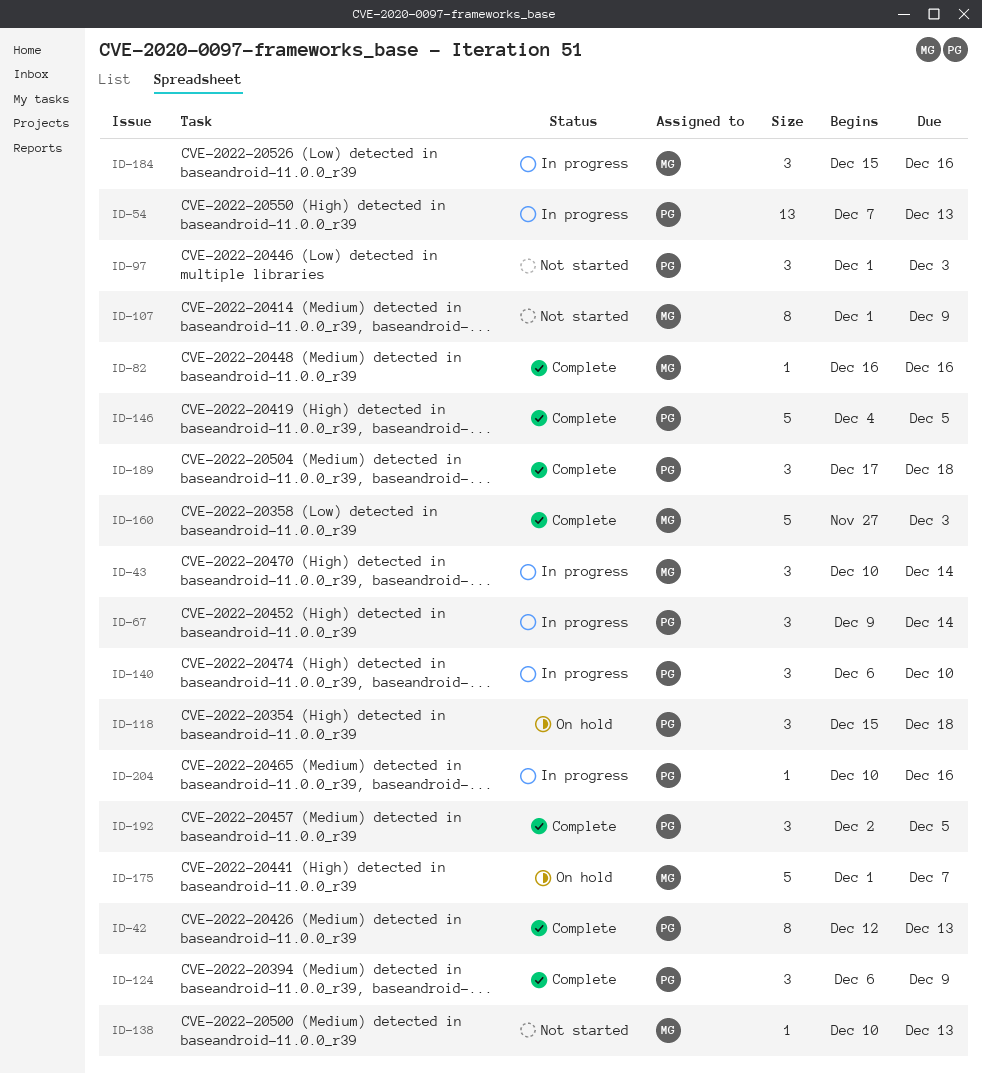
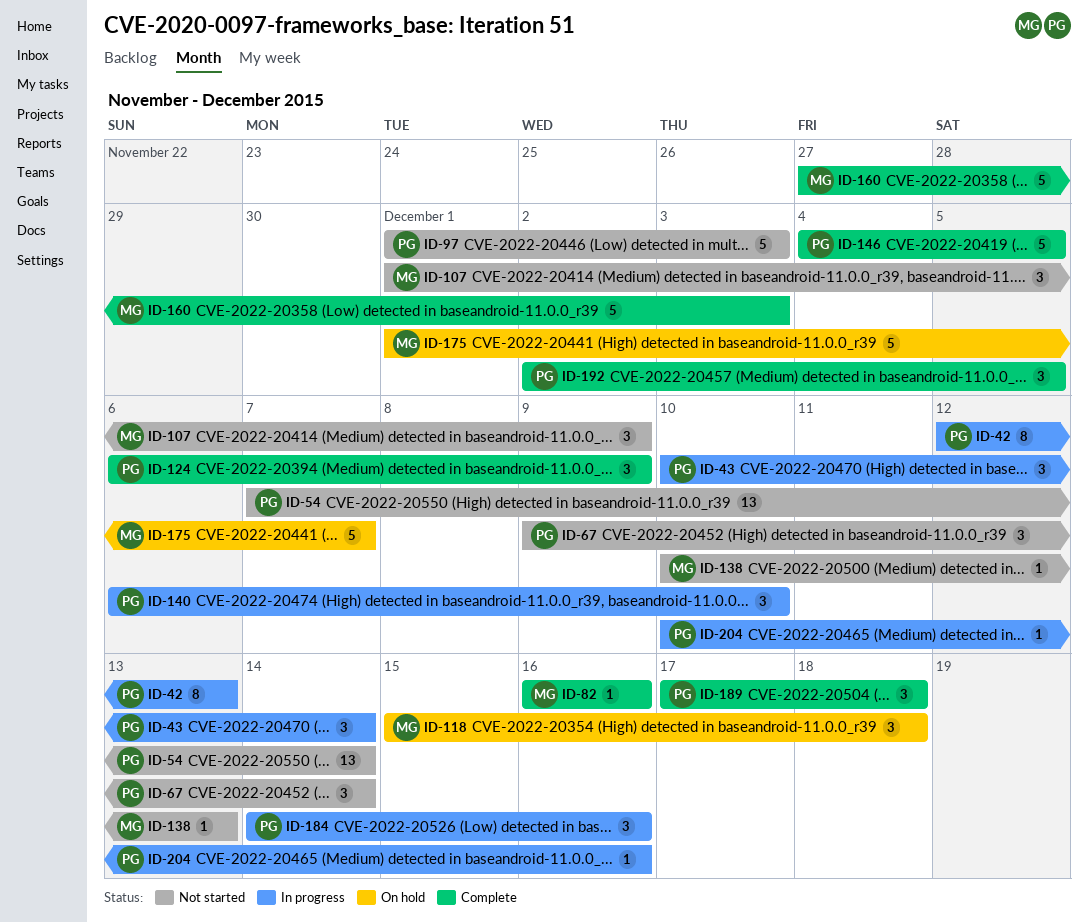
ID-42, status: Complete -> In progress
ID-43, owner: MG -> PG
ID-54, status: In progress -> Not started
ID-54, due: Dec 13 -> Dec 14
ID-67, status: In progress -> Not started
ID-97, estimate: 3 -> 5
ID-107, estimate: 8 -> 3
ID-118, owner: PG -> MG
ID-184, owner: MG -> PG
ID-184, start: Dec 15 -> Dec 14

